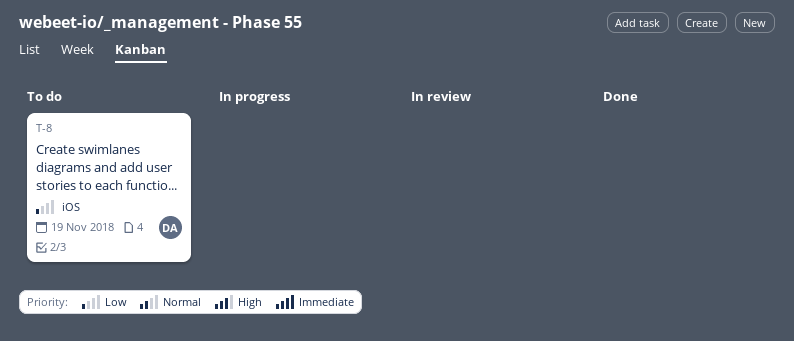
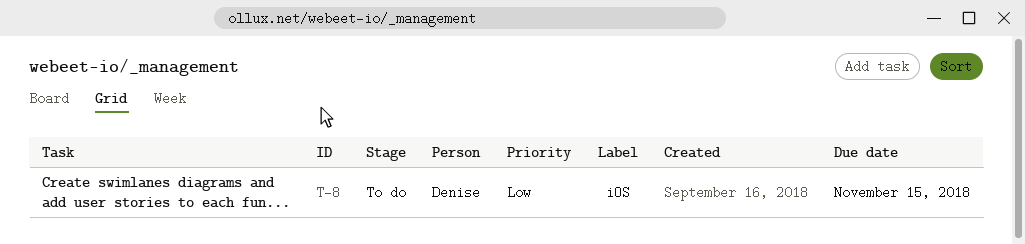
T-8, due: Nov 19 -> Nov 15

